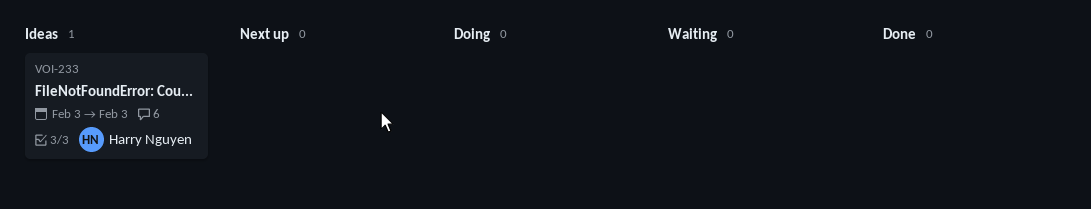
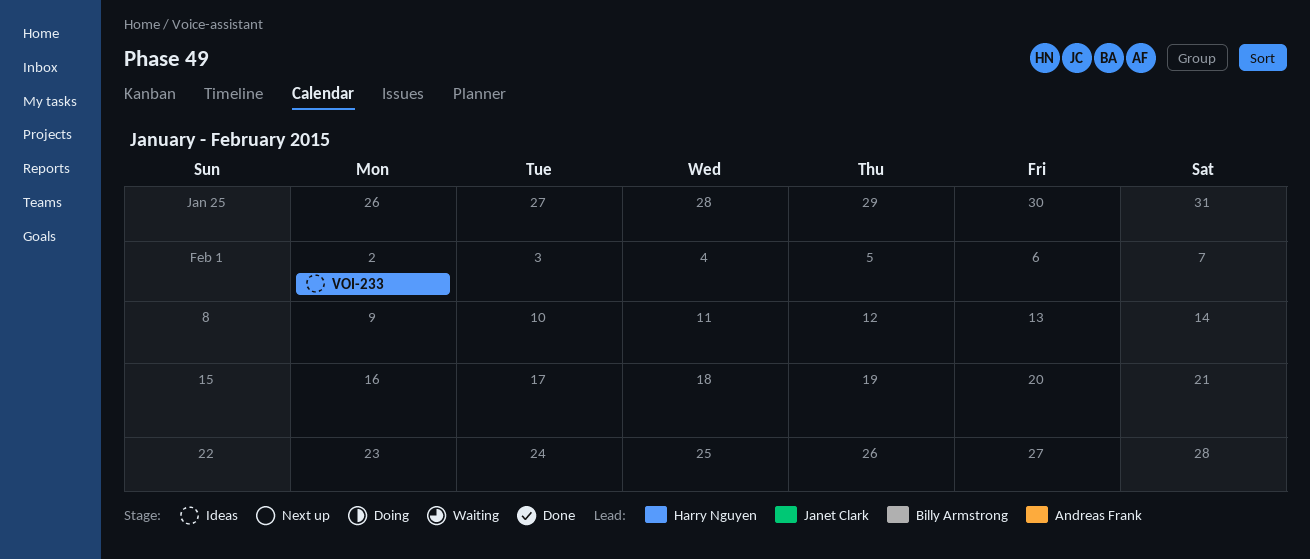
VOI-233, start: Feb 3 -> Feb 2
VOI-233, due: Feb 3 -> Feb 2

